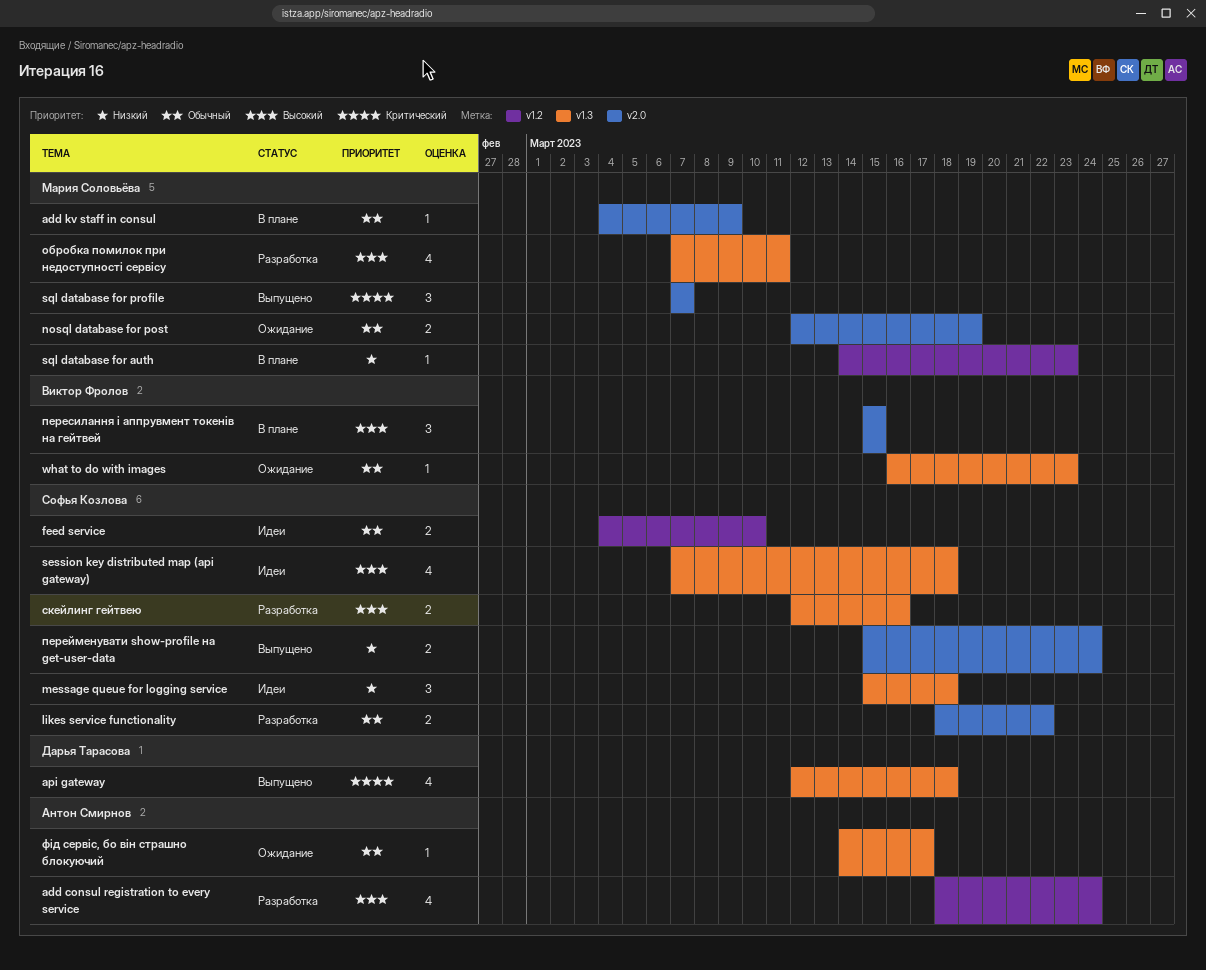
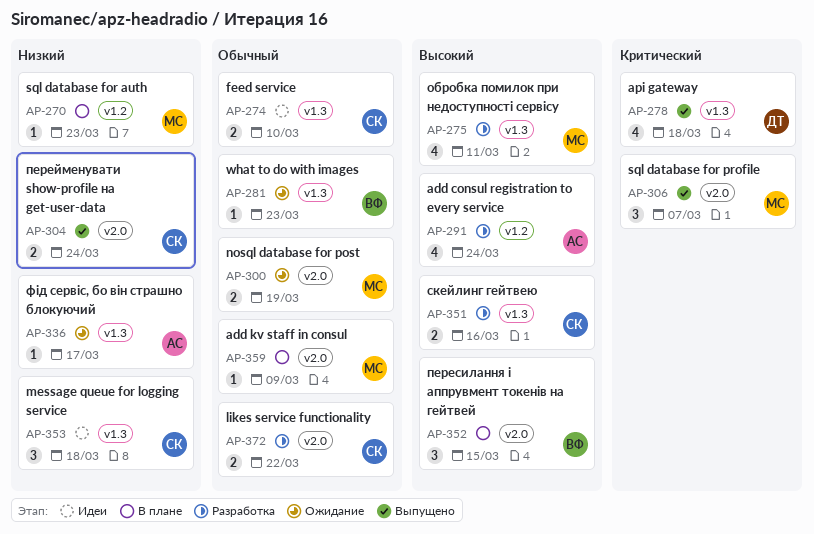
feed service, label: v1.2 -> v1.3
session key distributed map (api gateway): present -> none
фід сервіс, бо він страшно блокуючий, priority: Обычный -> Низкий

